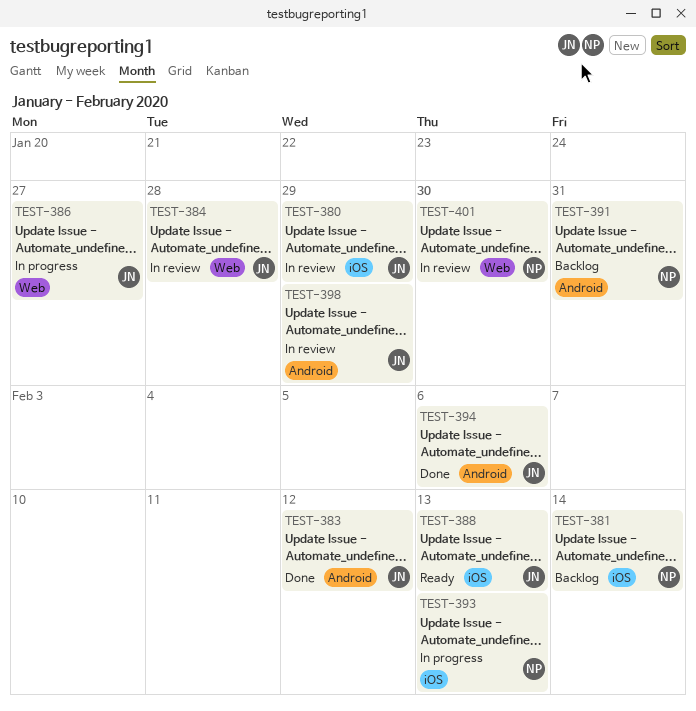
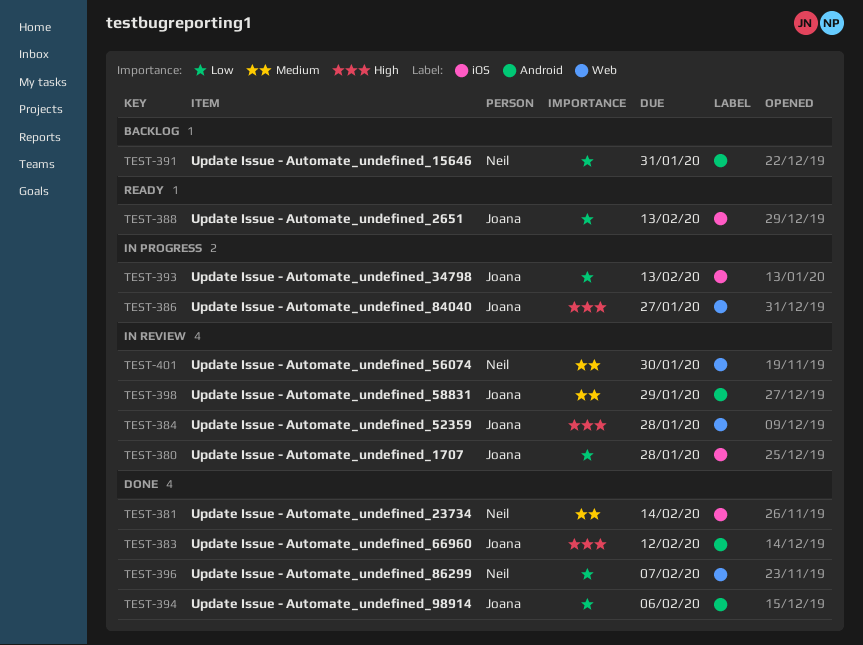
TEST-380, due: Jan 29 -> Jan 28
TEST-381, status: Backlog -> Done
TEST-393, owner: Neil -> Joana
TEST-396: none -> present

